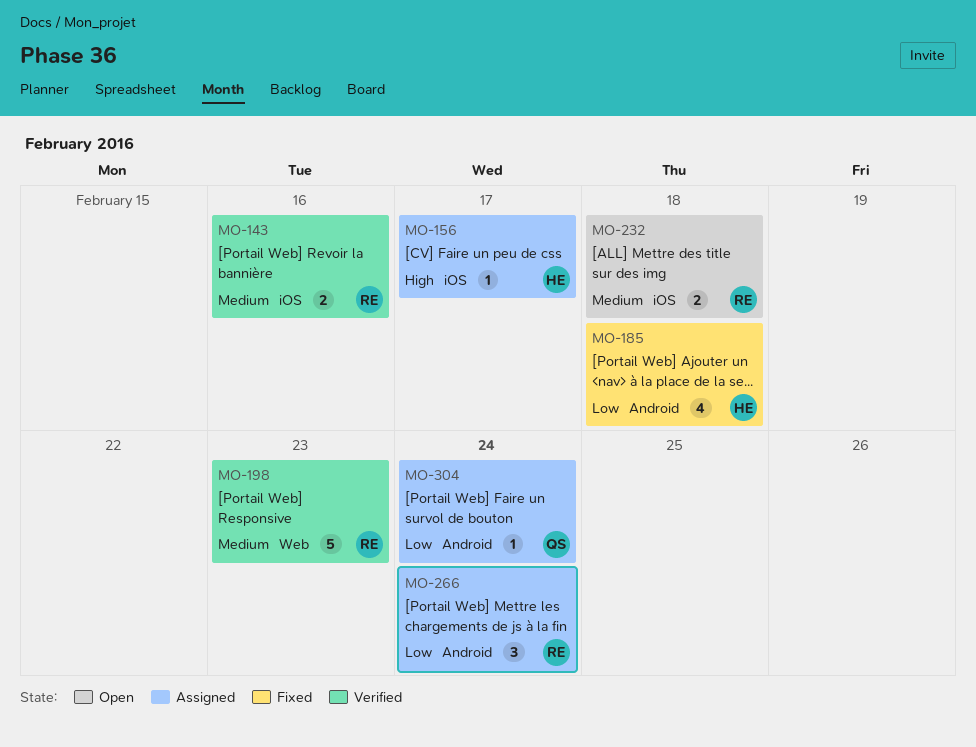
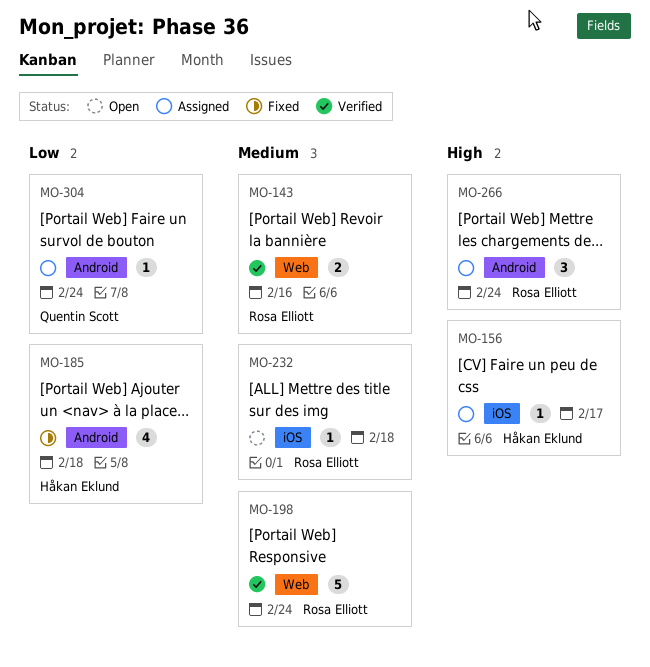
MO-143, label: iOS -> Web
MO-198, due: Feb 23 -> Feb 24
MO-232, estimate: 2 -> 1
MO-266, priority: Low -> High

